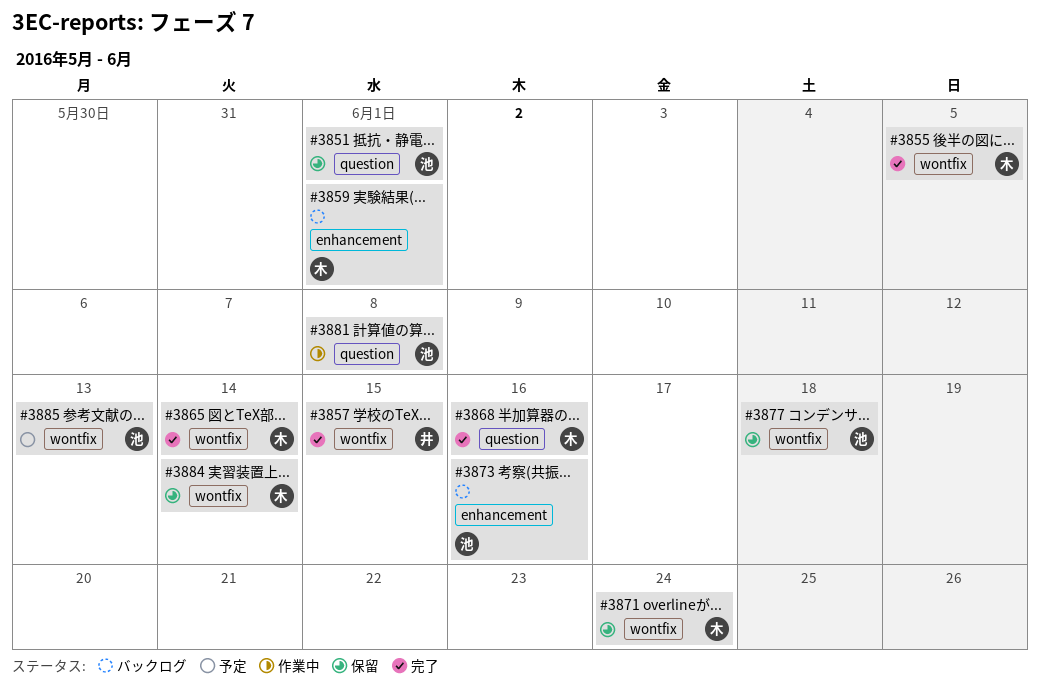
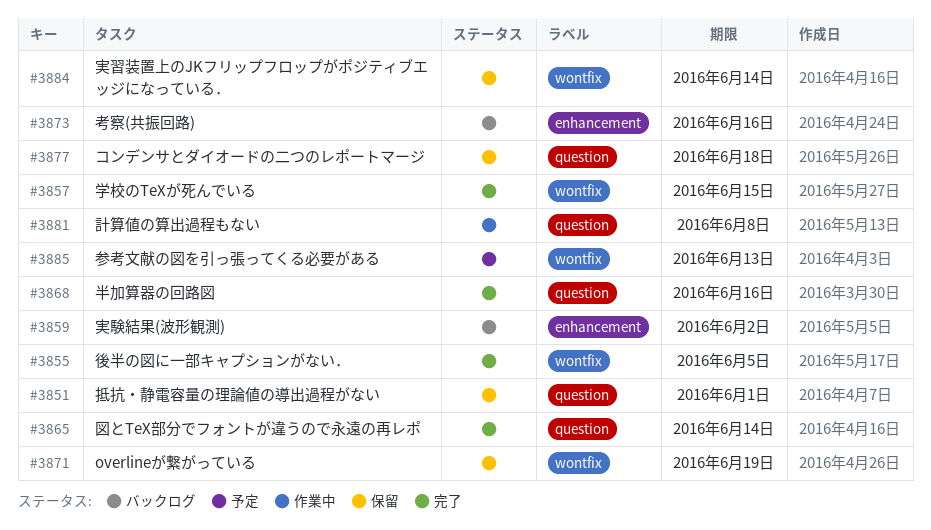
#3859, due: Jun 1 -> Jun 2
#3865, label: wontfix -> question
#3871, due: Jun 24 -> Jun 19
#3877, label: wontfix -> question

